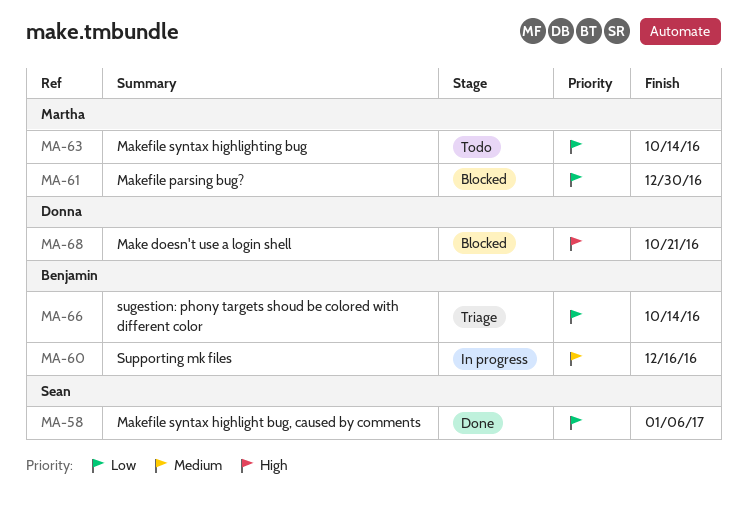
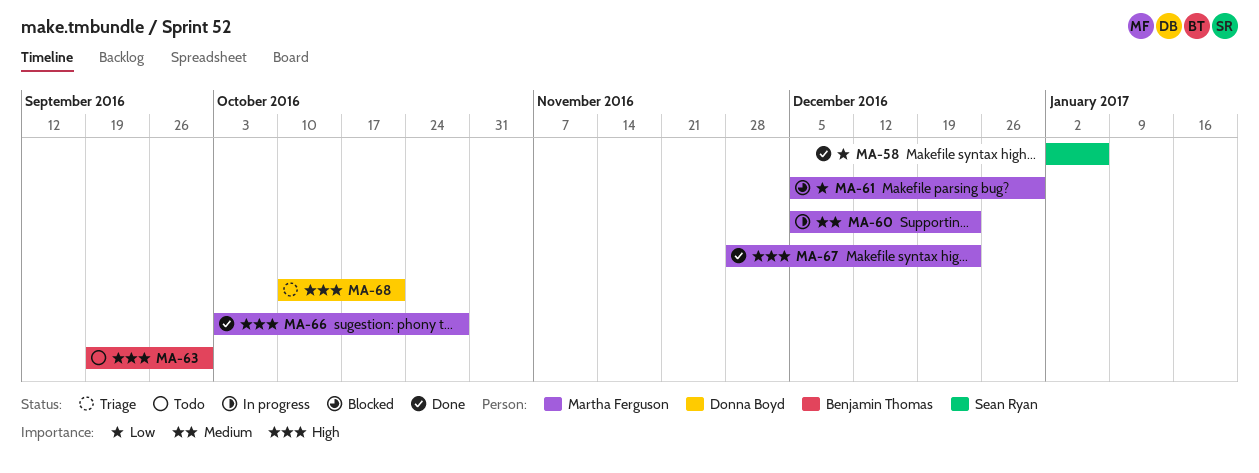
MA-60, owner: Benjamin Thomas -> Martha Ferguson
MA-60, due: Dec 16 -> Dec 23
MA-63, owner: Martha Ferguson -> Benjamin Thomas
MA-63, priority: Low -> High
MA-63, due: Oct 14 -> Sep 30
MA-66, status: Triage -> Done
MA-66, owner: Benjamin Thomas -> Martha Ferguson
MA-66, priority: Low -> High
MA-66, due: Oct 14 -> Oct 28
MA-67: none -> present
MA-68, status: Blocked -> Triage

